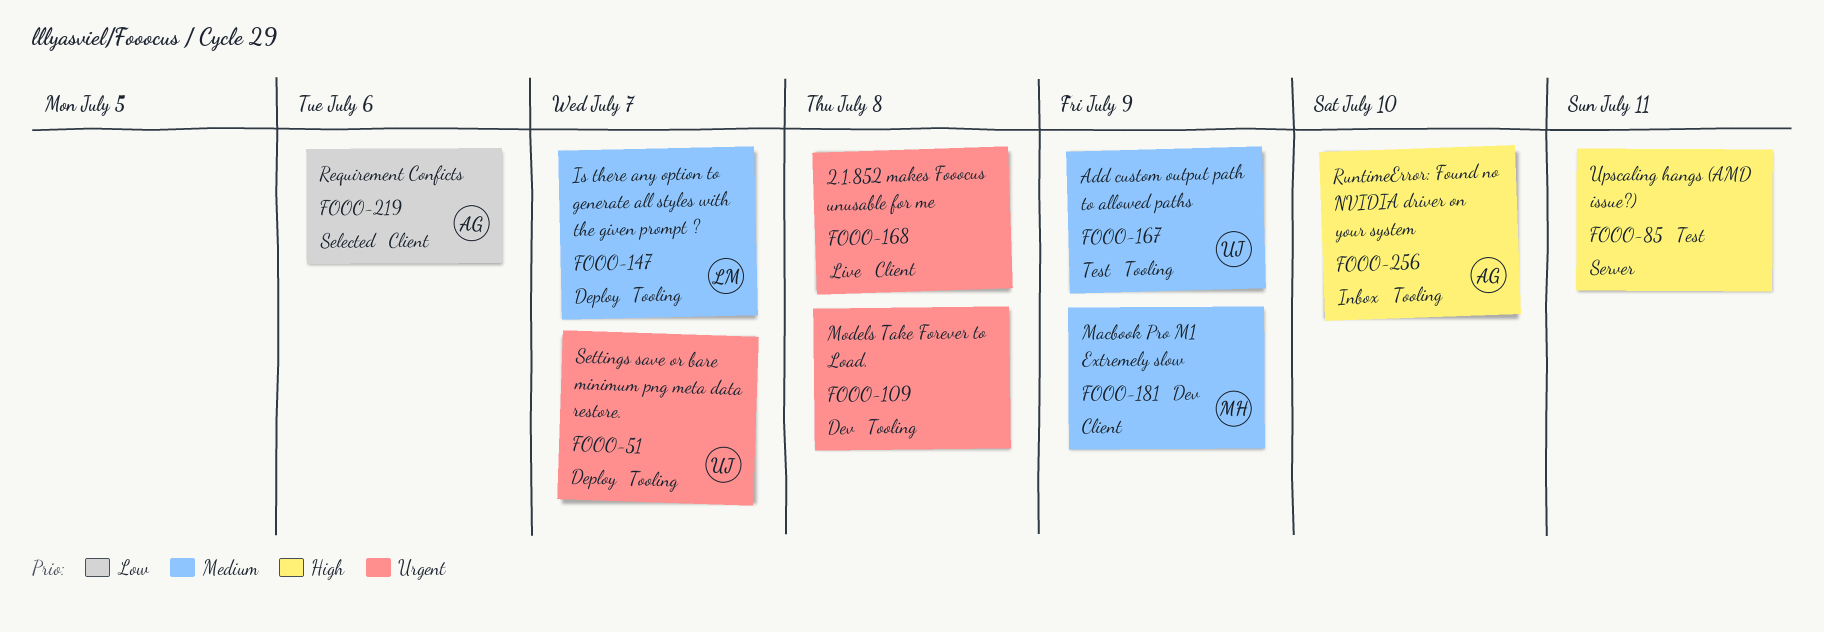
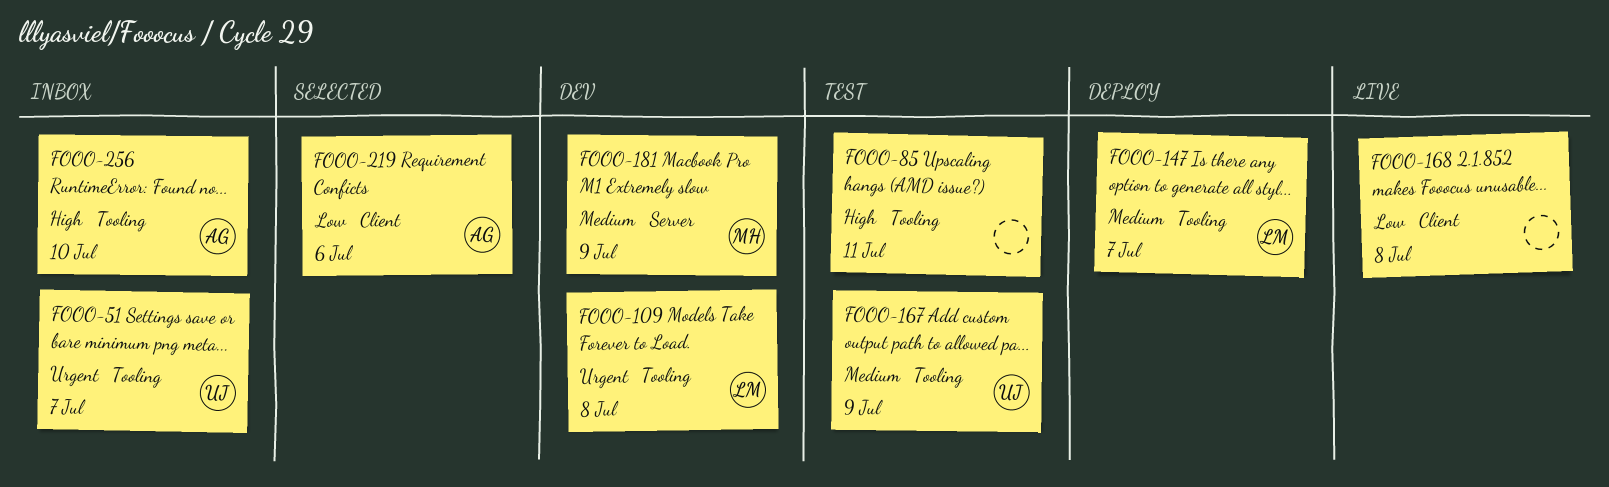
FOOO-51, status: Deploy -> Inbox
FOOO-85, label: Server -> Tooling
FOOO-109, owner: none -> LM
FOOO-168, priority: Urgent -> Low
FOOO-181, label: Client -> Server

